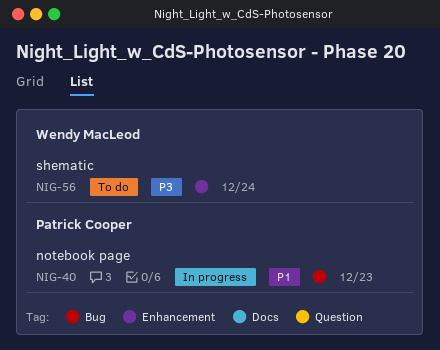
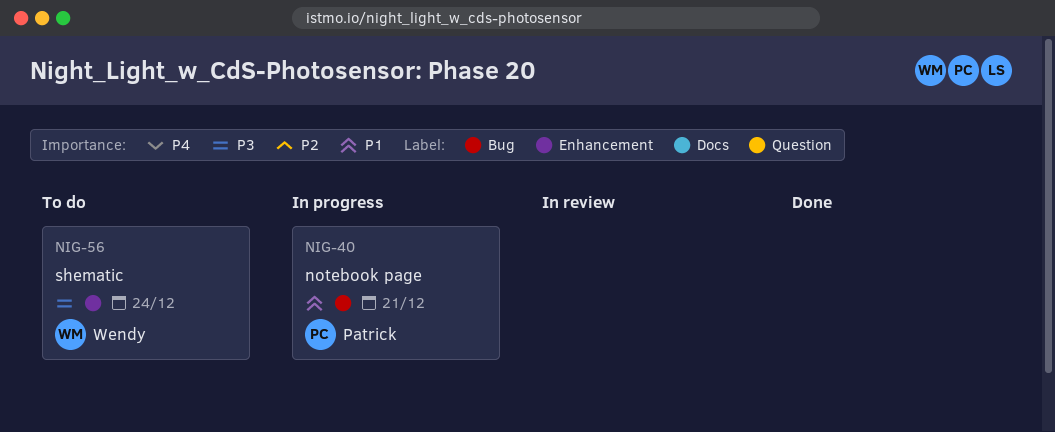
NIG-40, due: Dec 23 -> Dec 21

